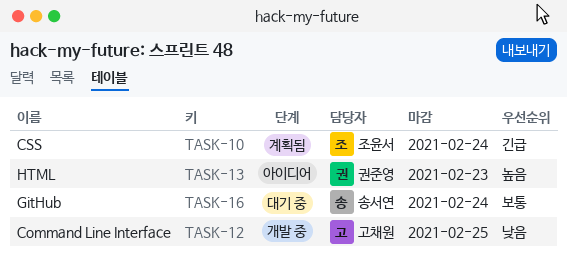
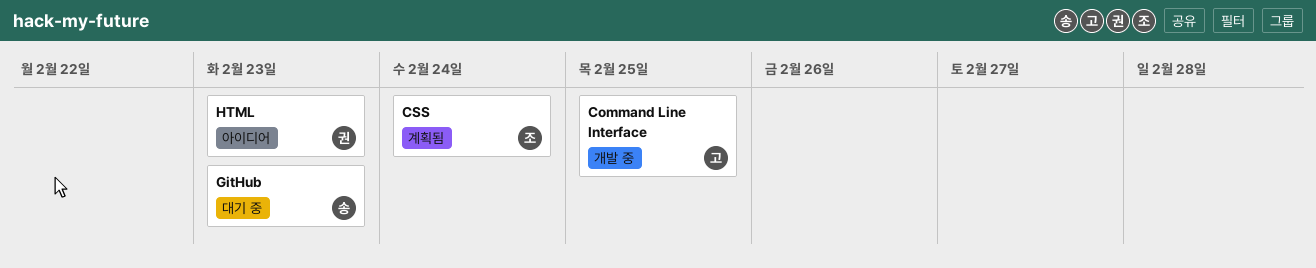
GitHub, due: Feb 24 -> Feb 23

